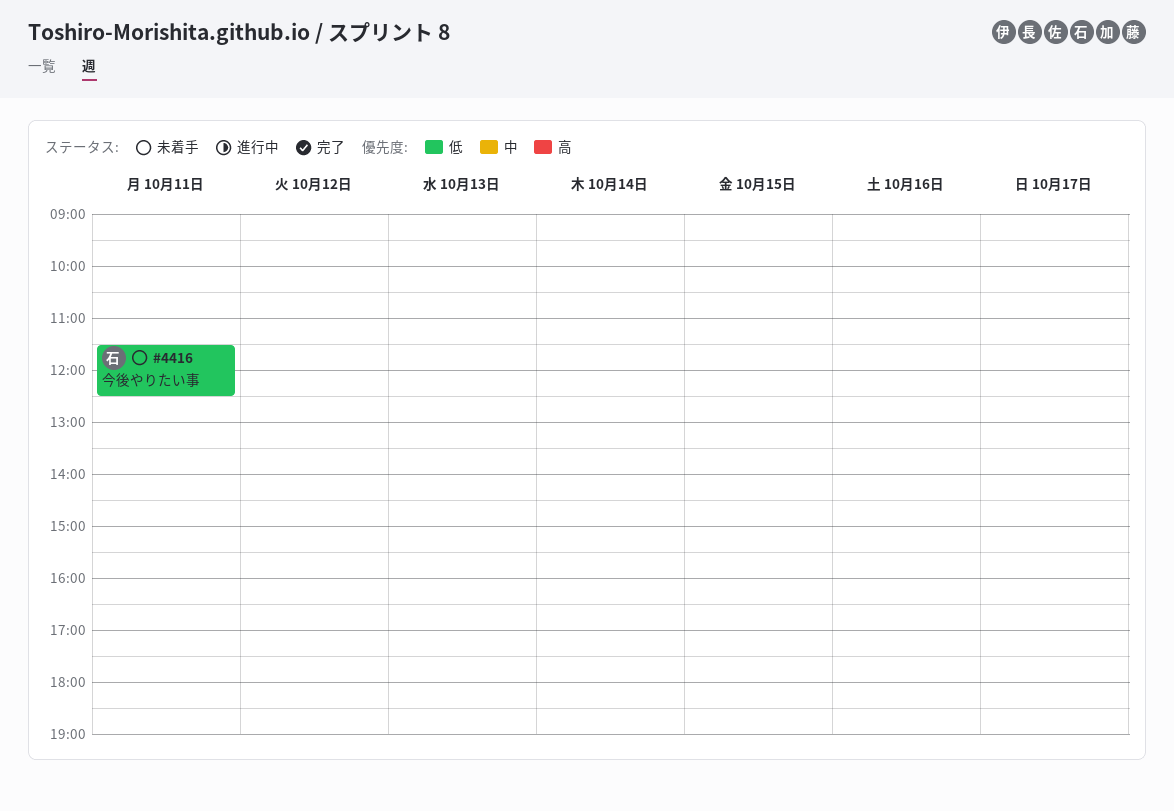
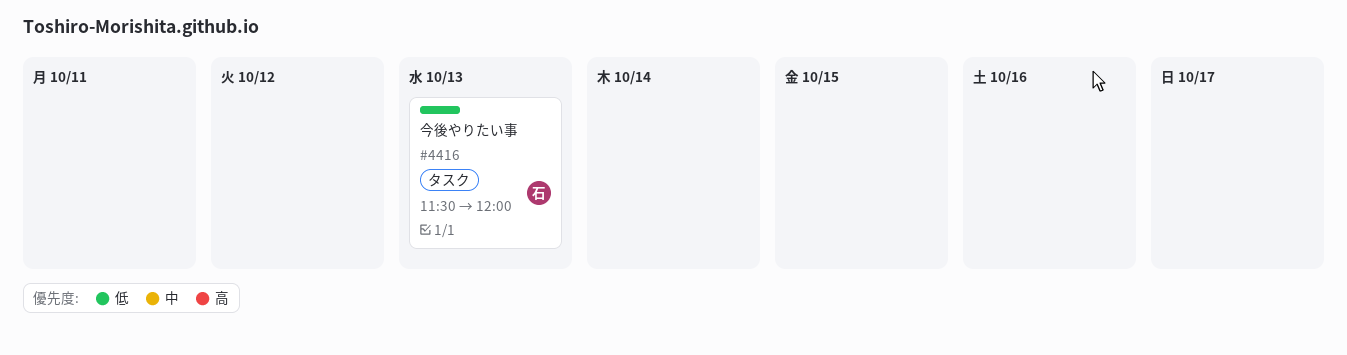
#4416, day: Oct 11 -> Oct 13
#4416, ends: 12:30 -> 12:00

